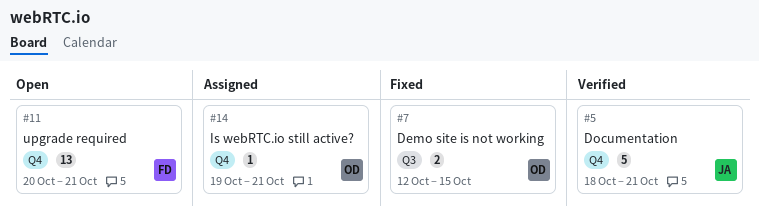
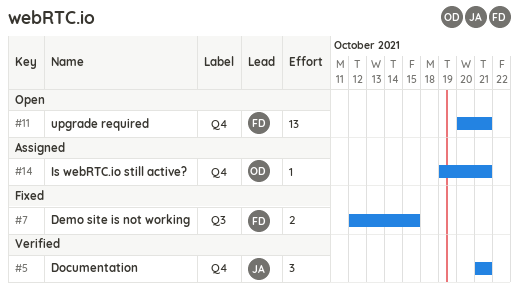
#5, estimate: 5 -> 3
#5, start: Oct 18 -> Oct 21
#7, owner: OD -> FD

